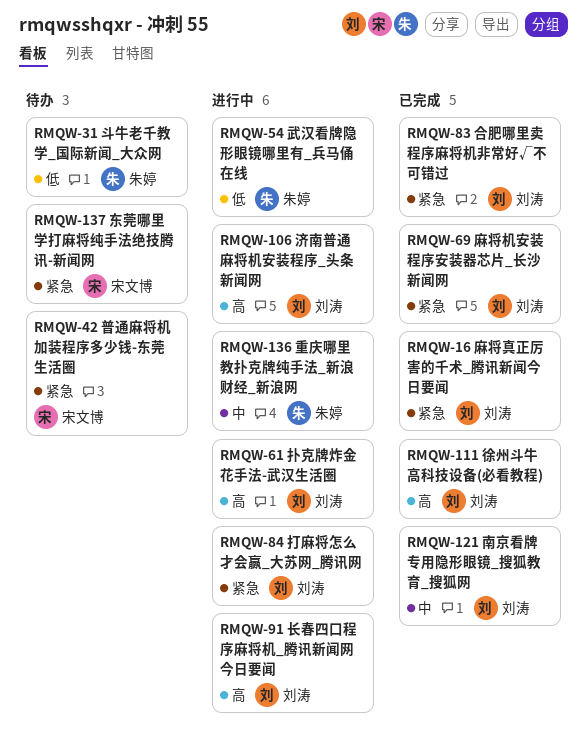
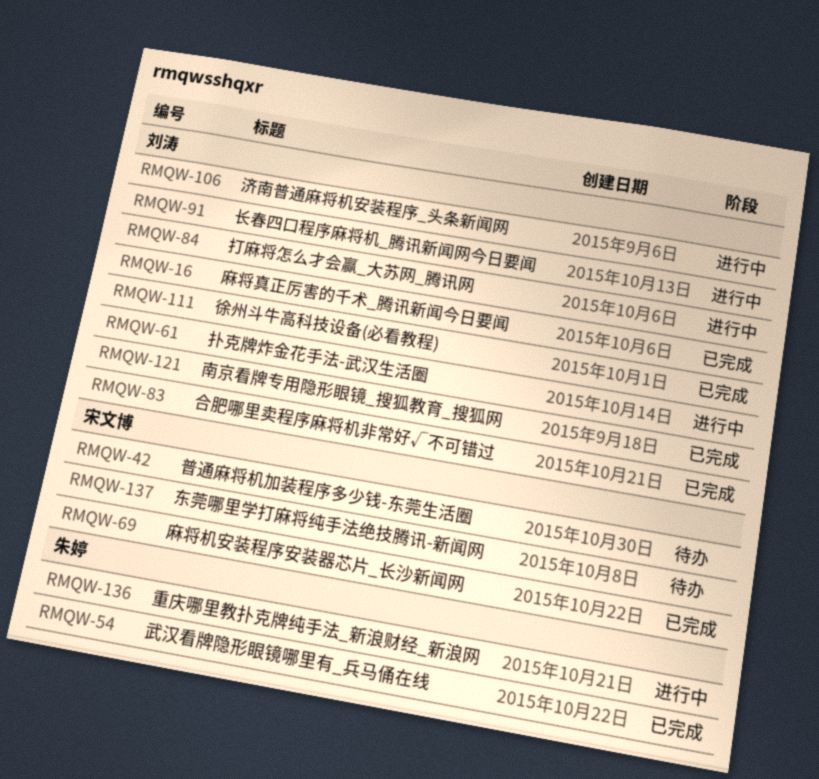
RMQW-31: present -> none
RMQW-54, status: 进行中 -> 已完成
RMQW-69, owner: 刘涛 -> 宋文博

